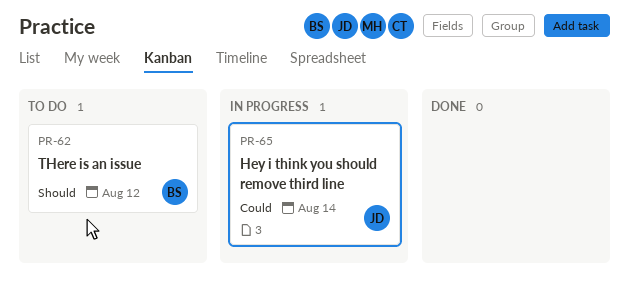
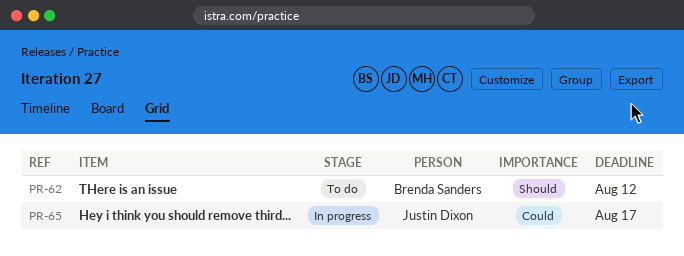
PR-65, due: Aug 14 -> Aug 17

